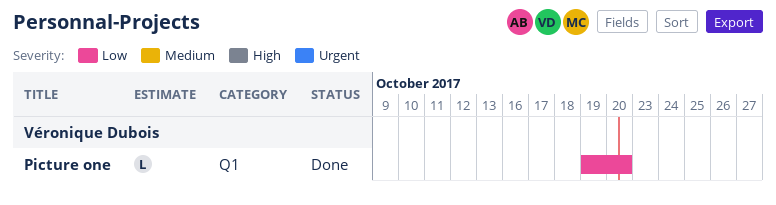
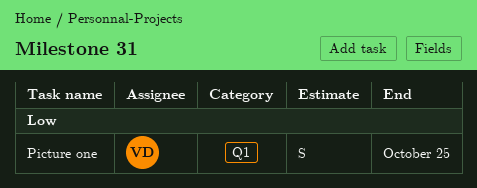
Picture one, estimate: L -> S
Picture one, due: Oct 20 -> Oct 25

